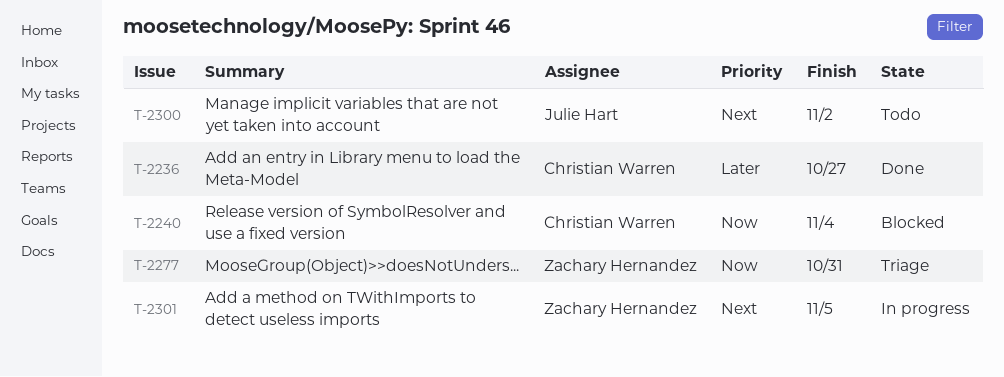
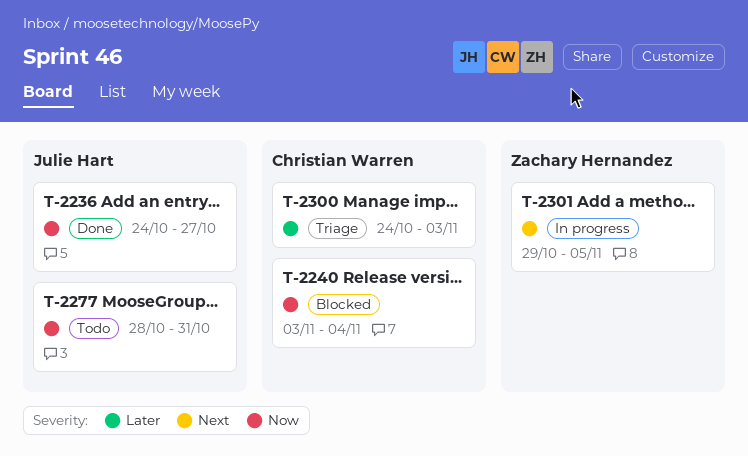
T-2236, owner: Christian Warren -> Julie Hart
T-2236, priority: Later -> Now
T-2277, status: Triage -> Todo
T-2277, owner: Zachary Hernandez -> Julie Hart
T-2300, status: Todo -> Triage
T-2300, owner: Julie Hart -> Christian Warren
T-2300, priority: Next -> Later
T-2300, due: Nov 2 -> Nov 3

